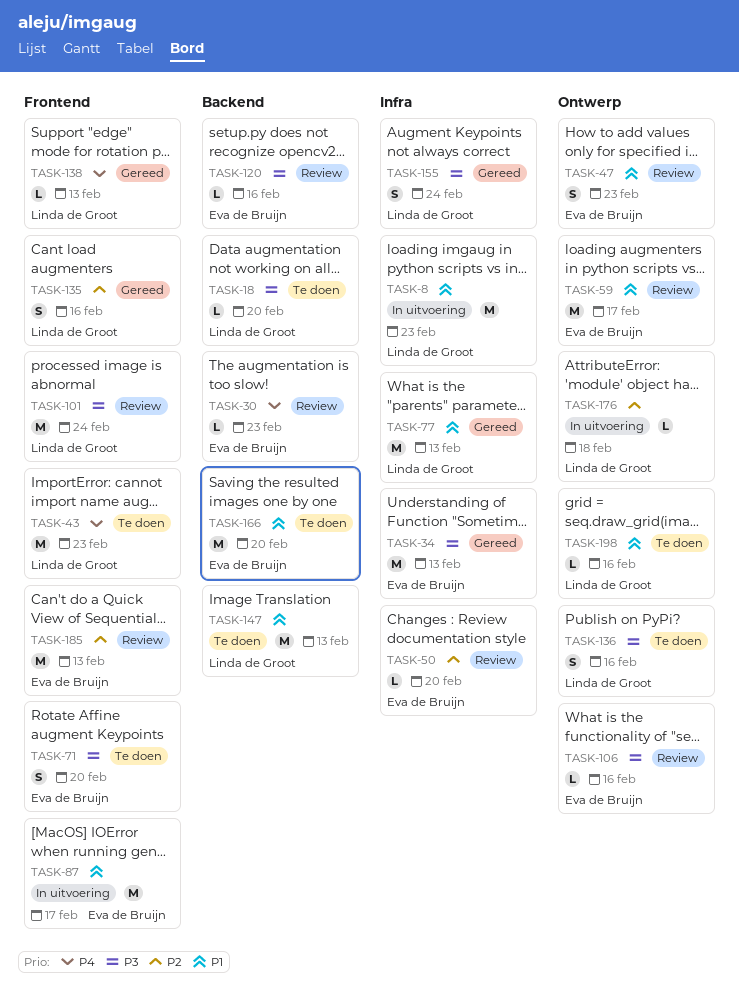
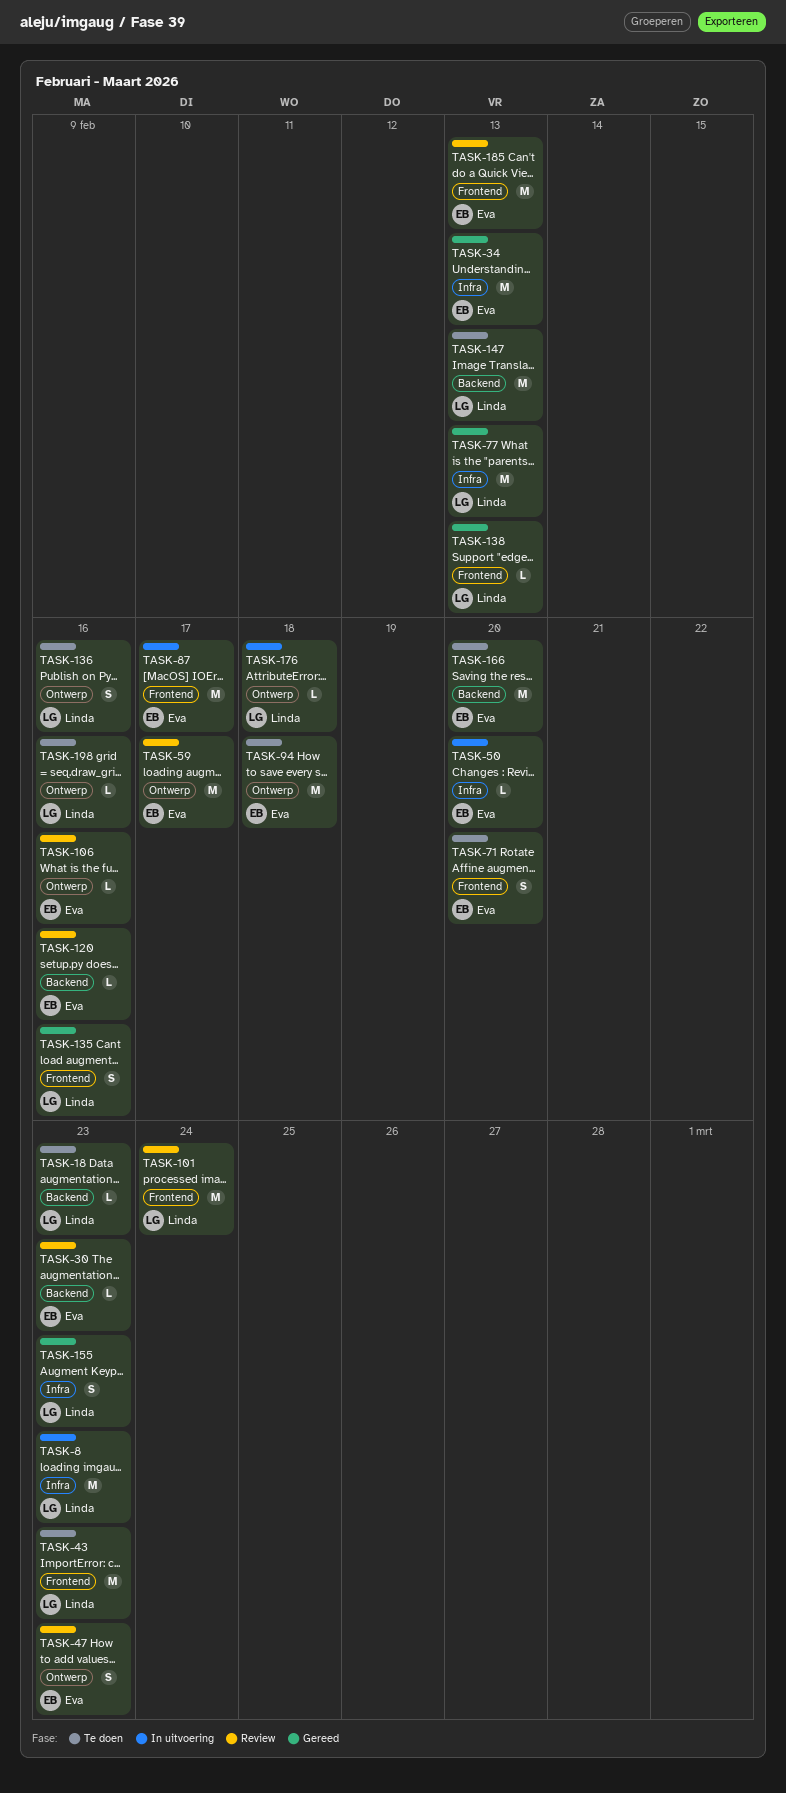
TASK-18, due: Feb 20 -> Feb 23
TASK-50, status: Review -> In uitvoering
TASK-94: none -> present
TASK-155, due: Feb 24 -> Feb 23

